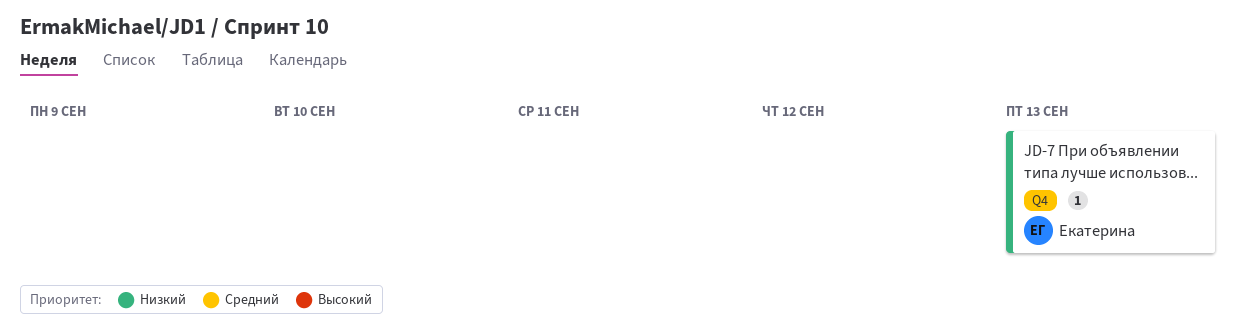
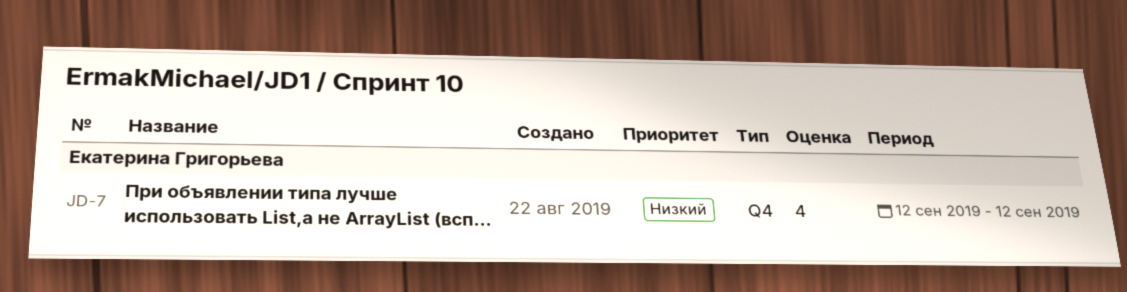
JD-7, estimate: 1 -> 4
JD-7, due: Sep 13 -> Sep 12

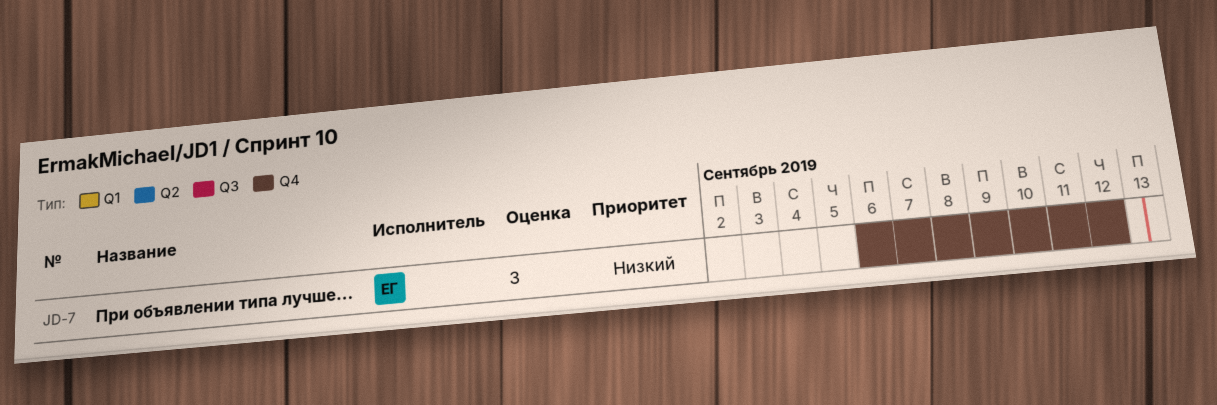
JD-7, estimate: 4 -> 3
JD-7, start: Sep 12 -> Sep 6

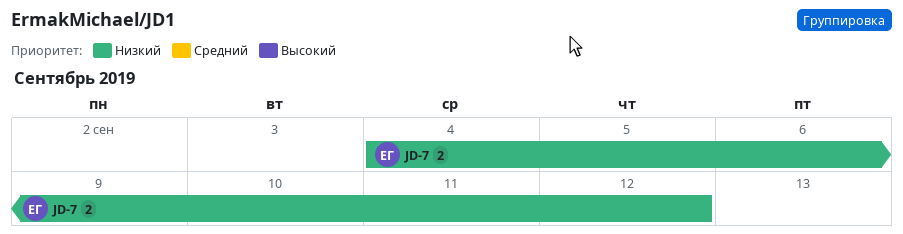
JD-7, estimate: 3 -> 2
JD-7, start: Sep 6 -> Sep 4

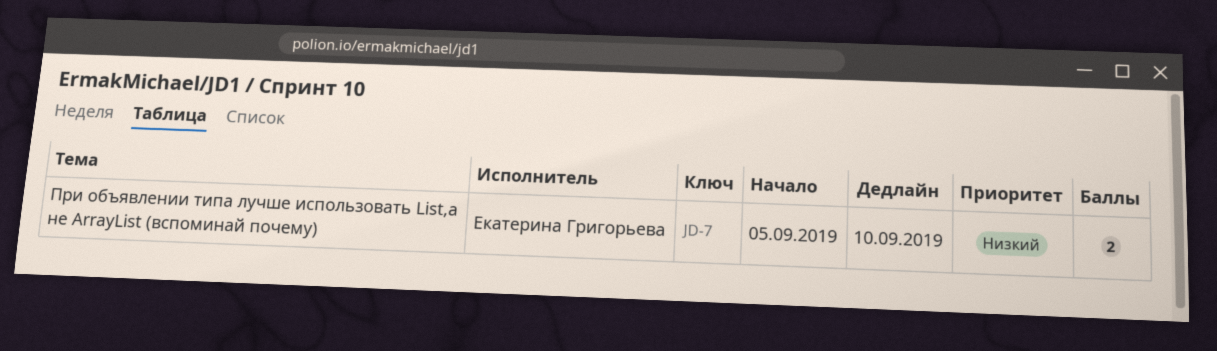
JD-7, start: Sep 4 -> Sep 5
JD-7, due: Sep 12 -> Sep 10

